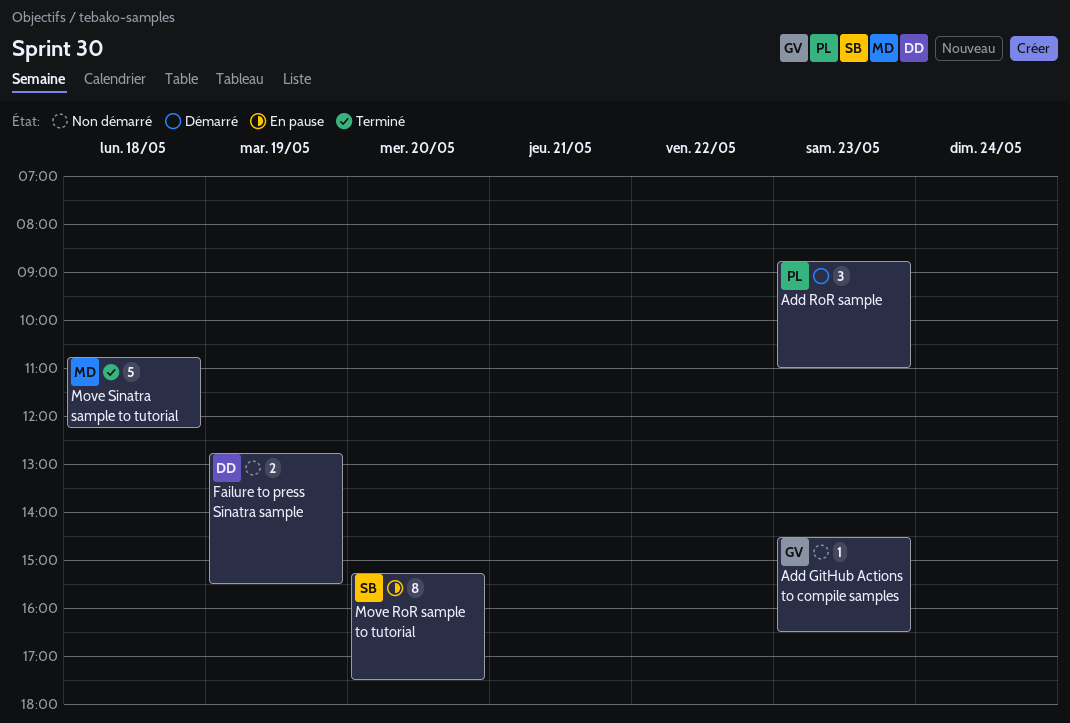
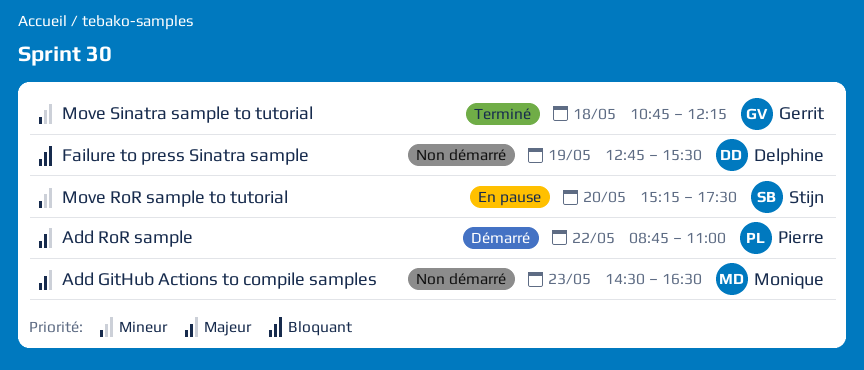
Add GitHub Actions to compile samples, owner: Gerrit -> Monique
Add RoR sample, day: May 23 -> May 22
Move Sinatra sample to tutorial, owner: Monique -> Gerrit

